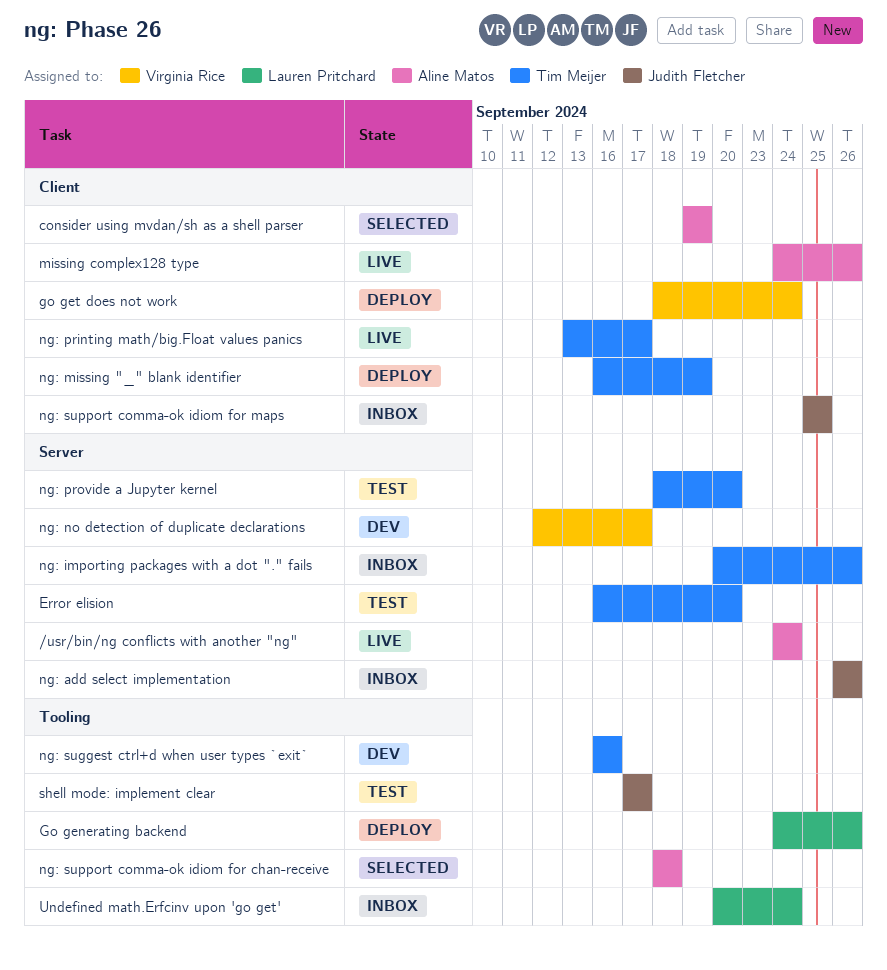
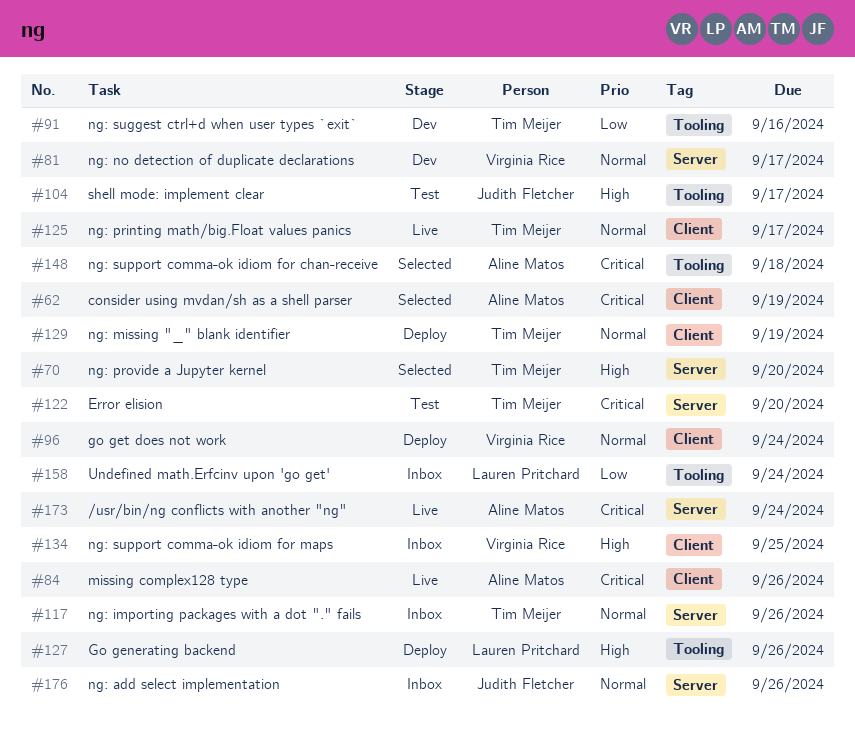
ng: provide a Jupyter kernel, status: Test -> Selected
ng: support comma-ok idiom for maps, owner: Judith Fletcher -> Virginia Rice

